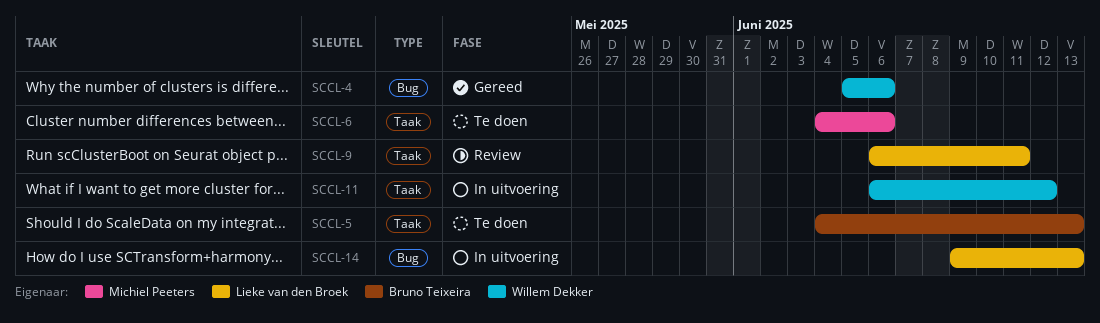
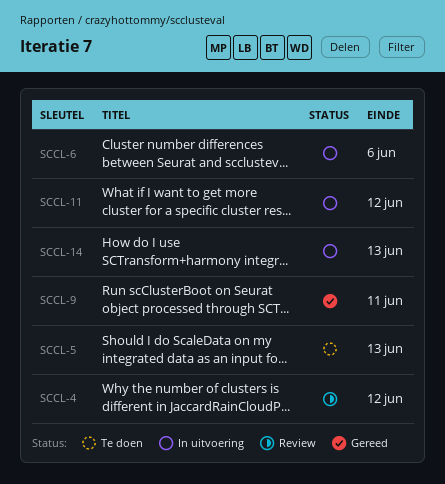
SCCL-4, status: Gereed -> Review
SCCL-4, due: Jun 6 -> Jun 12
SCCL-6, status: Te doen -> In uitvoering
SCCL-9, status: Review -> Gereed

